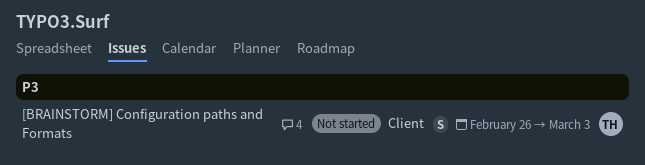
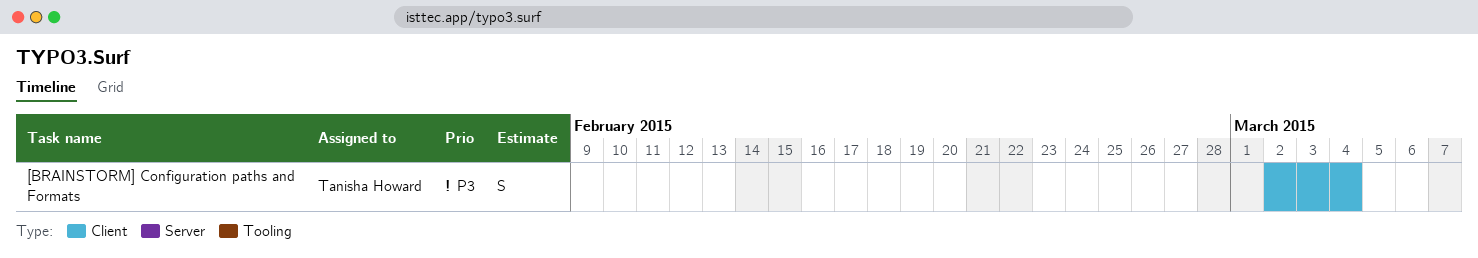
[BRAINSTORM] Configuration paths and Formats, start: Feb 26 -> Mar 2
[BRAINSTORM] Configuration paths and Formats, due: Mar 3 -> Mar 4

